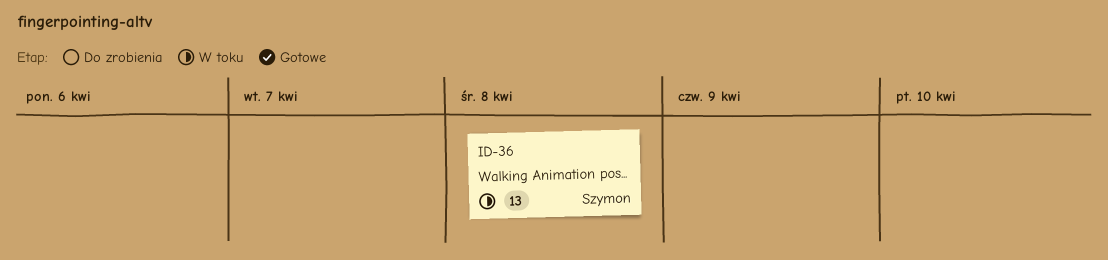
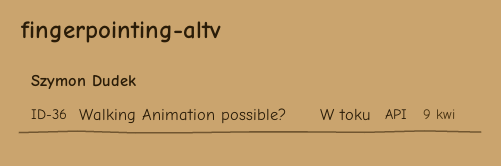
ID-36, due: Apr 8 -> Apr 9

